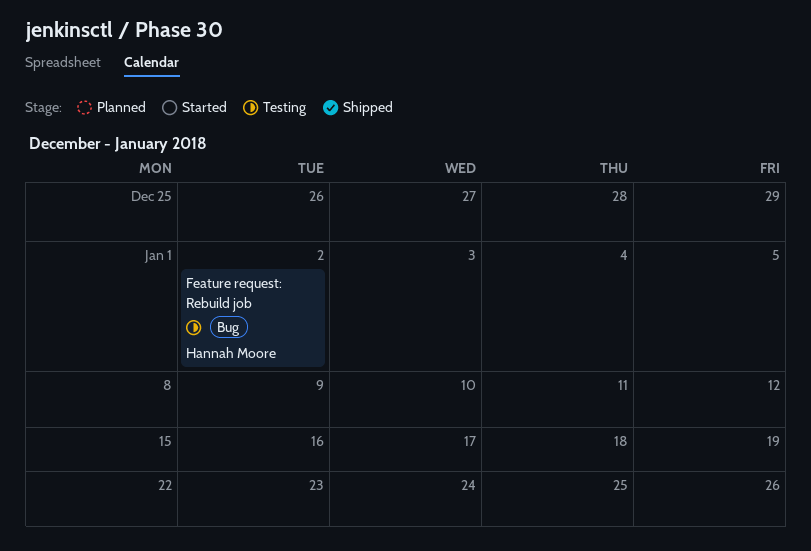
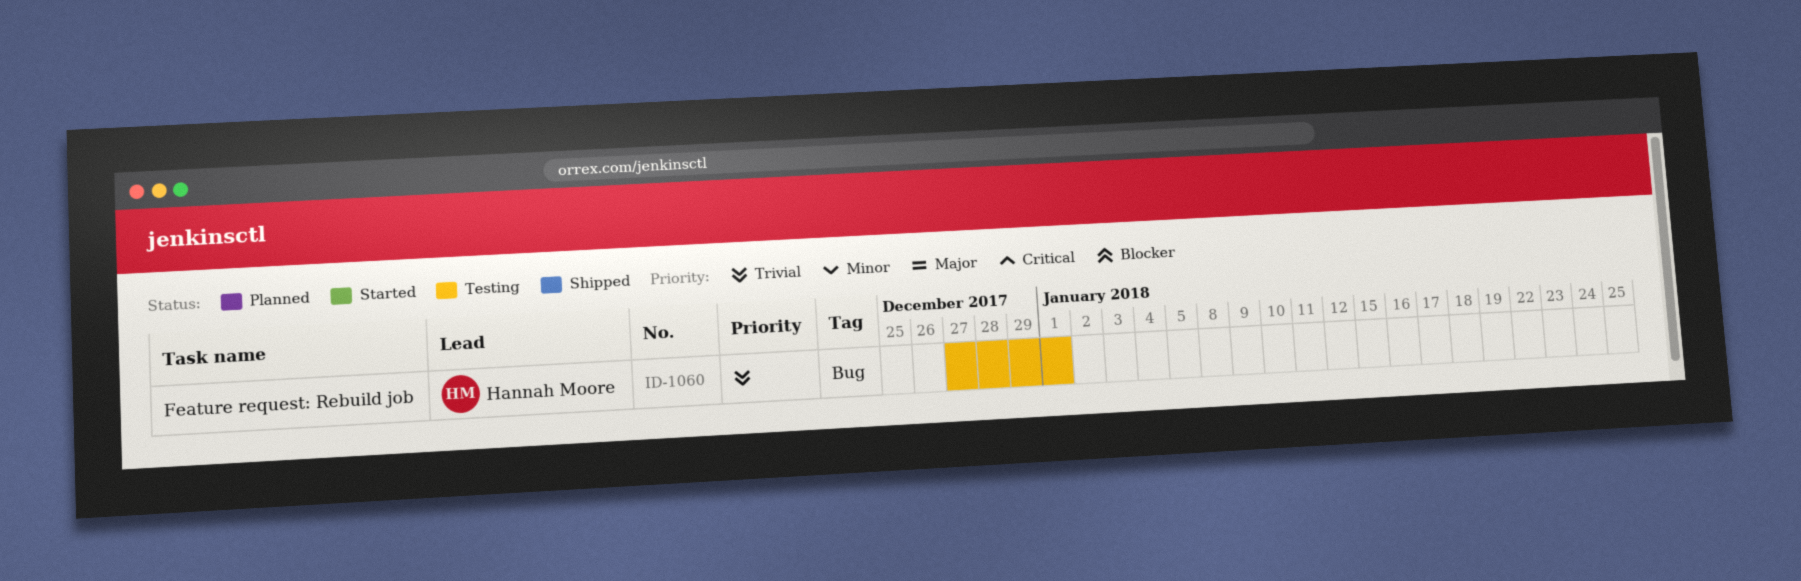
Feature request: Rebuild job, due: Jan 2 -> Jan 1

